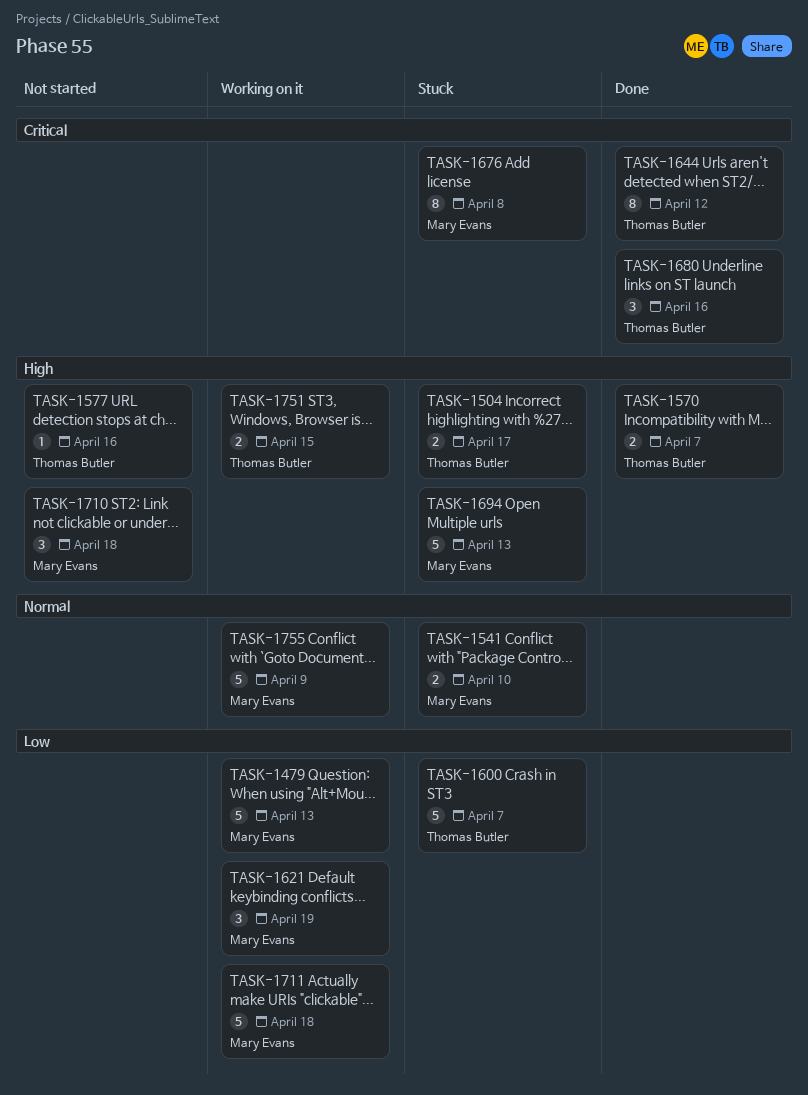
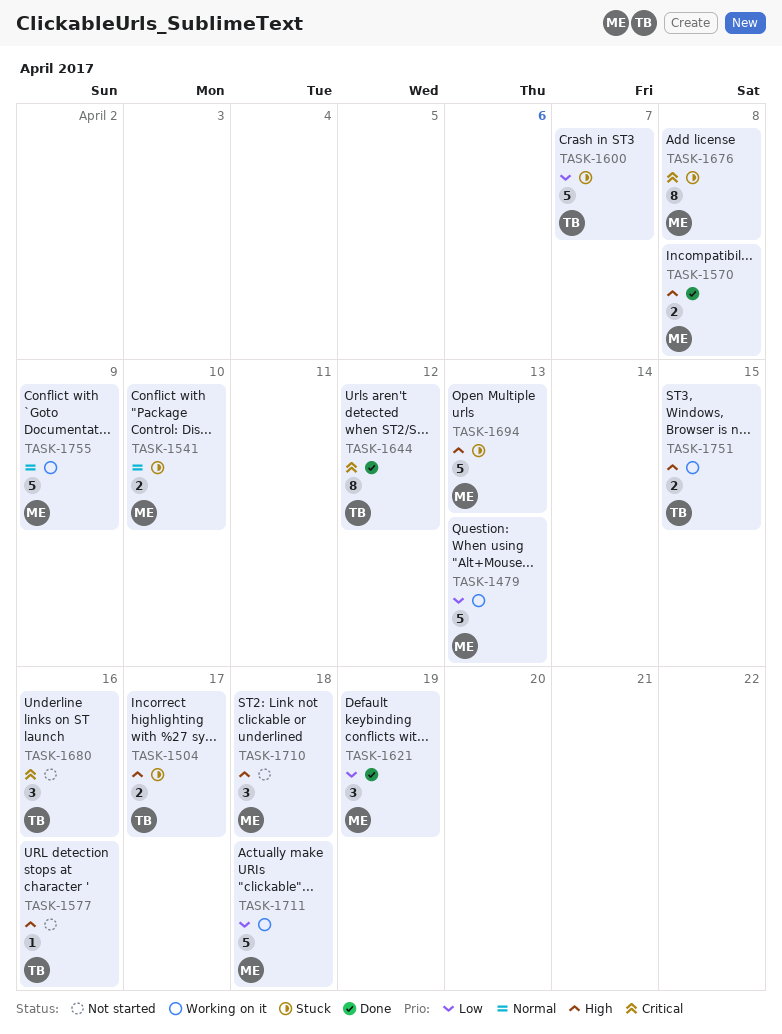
TASK-1570, owner: Thomas Butler -> Mary Evans
TASK-1570, due: Apr 7 -> Apr 8
TASK-1621, status: Working on it -> Done
TASK-1680, status: Done -> Not started

